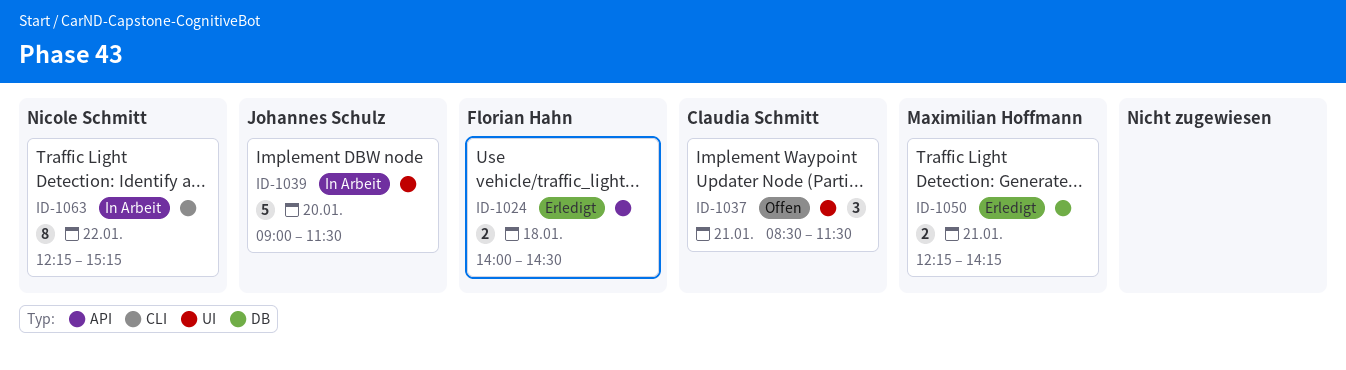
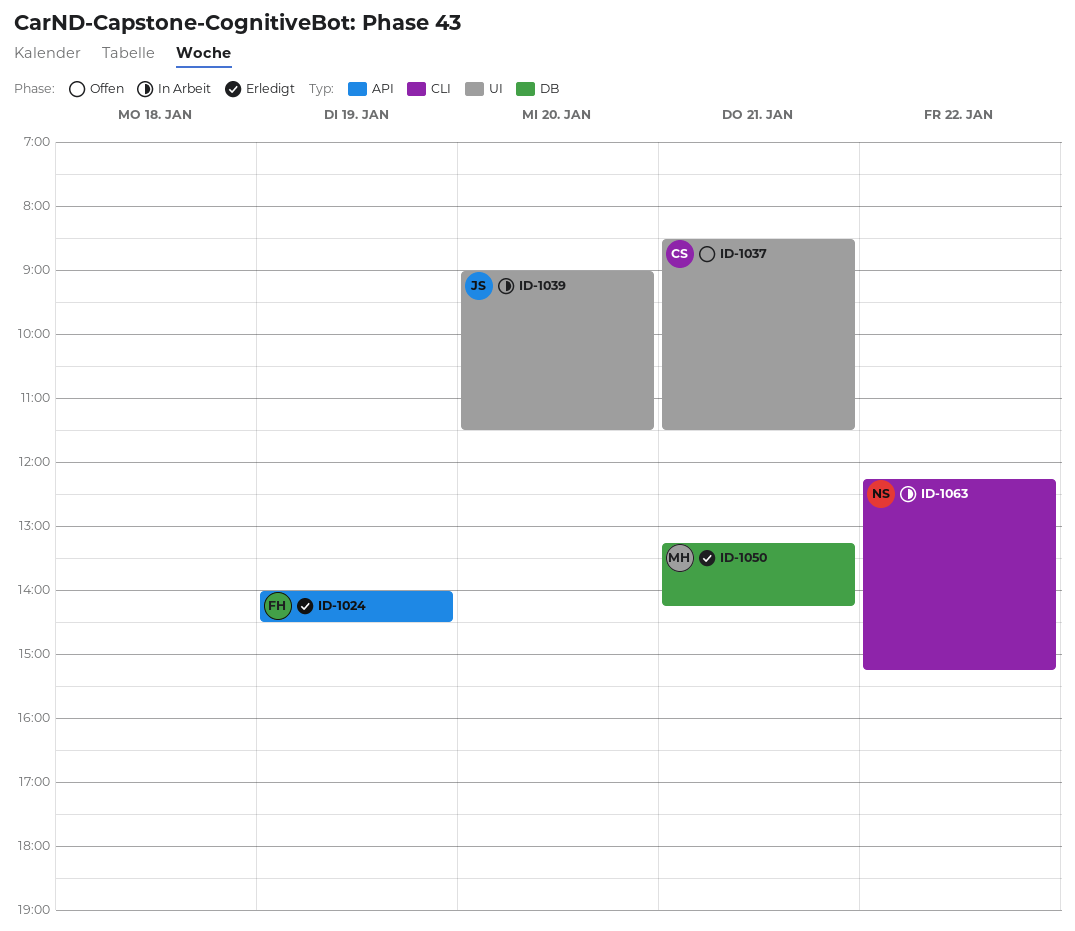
ID-1024, day: Jan 18 -> Jan 19
ID-1050, begins: 12:15 -> 13:15

